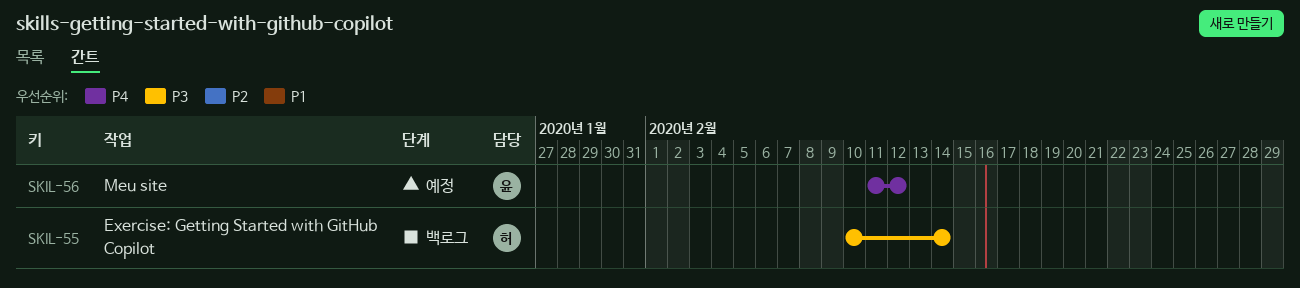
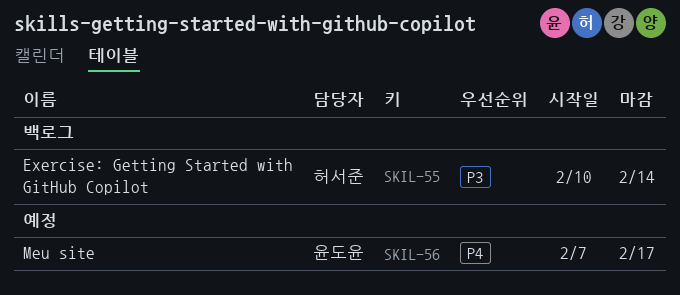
SKIL-56, start: Feb 11 -> Feb 7
SKIL-56, due: Feb 12 -> Feb 17

